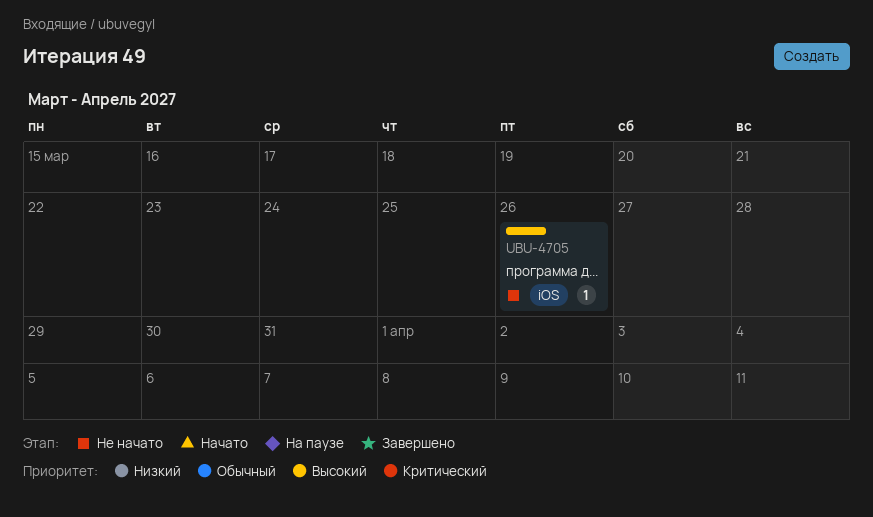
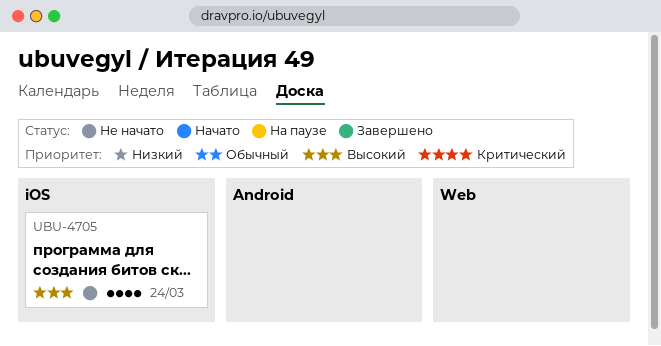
UBU-4705, estimate: 1 -> 4
UBU-4705, due: Mar 26 -> Mar 24

